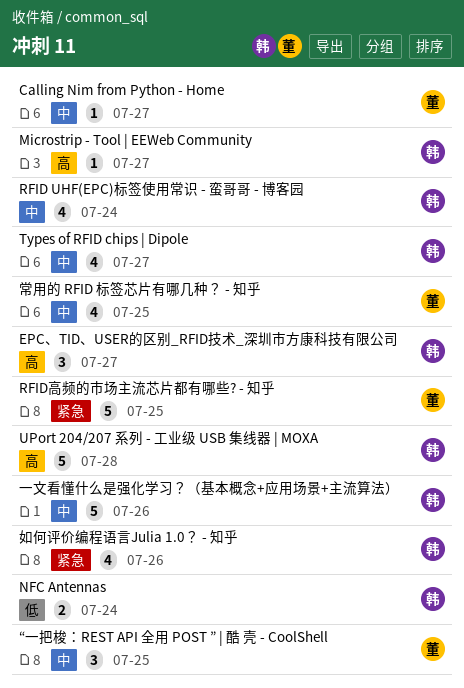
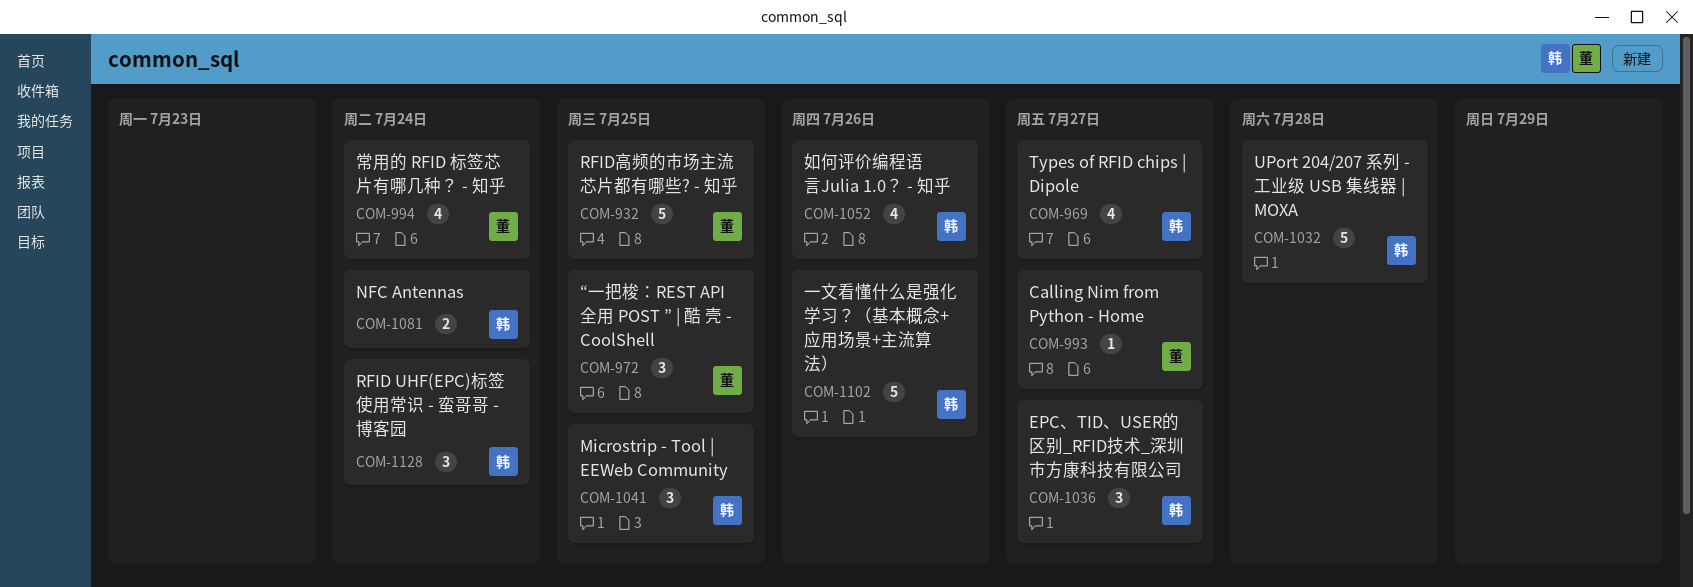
Microstrip - Tool | EEWeb Community, estimate: 1 -> 3
Microstrip - Tool | EEWeb Community, due: Jul 27 -> Jul 25
RFID UHF(EPC)标签使用常识 - 蛮哥哥 - 博客园, estimate: 4 -> 3
常用的 RFID 标签芯片有哪几种？ - 知乎, due: Jul 25 -> Jul 24

